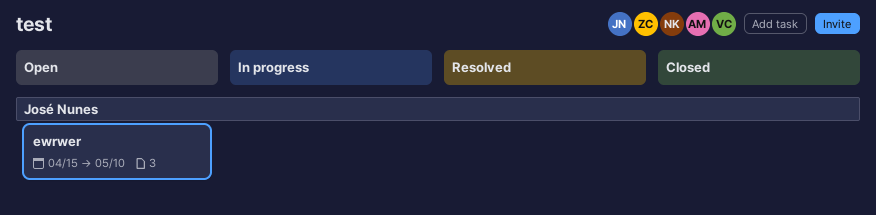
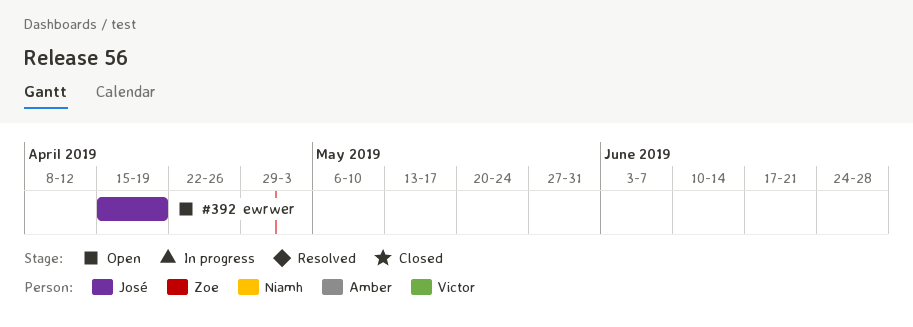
ewrwer, due: May 10 -> Apr 19

